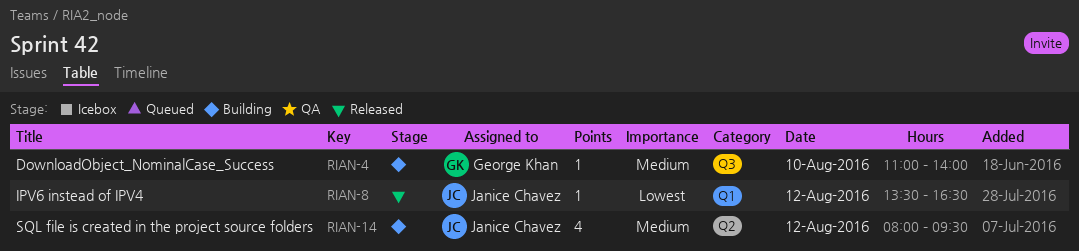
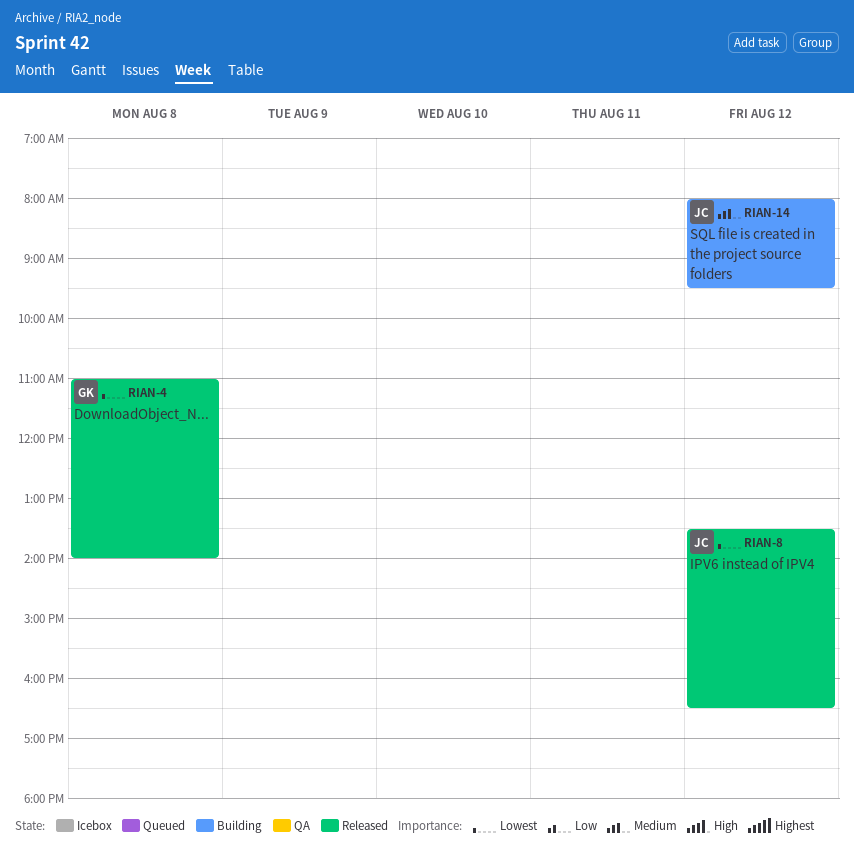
RIAN-4, status: Building -> Released
RIAN-4, priority: Medium -> Lowest
RIAN-4, day: Aug 10 -> Aug 8

